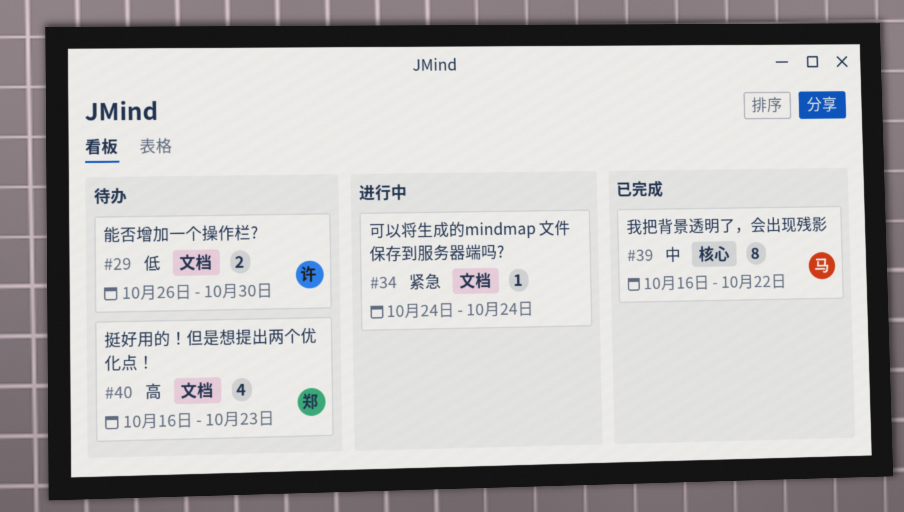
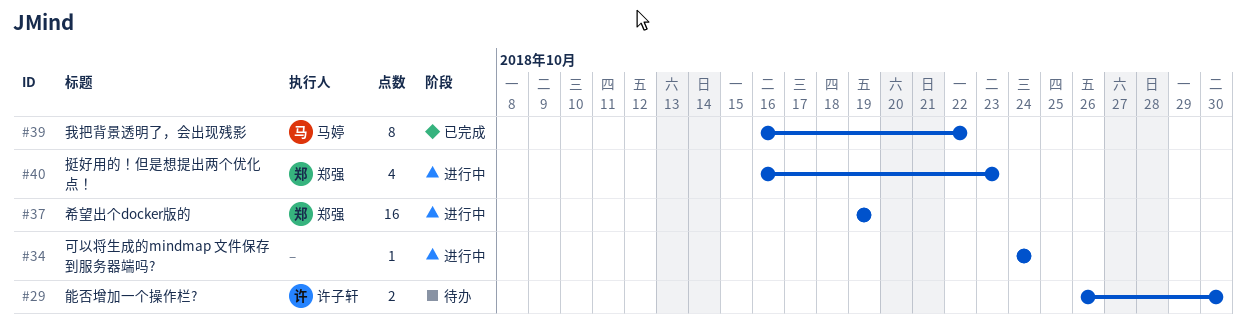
#37: none -> present
#40, status: 待办 -> 进行中

